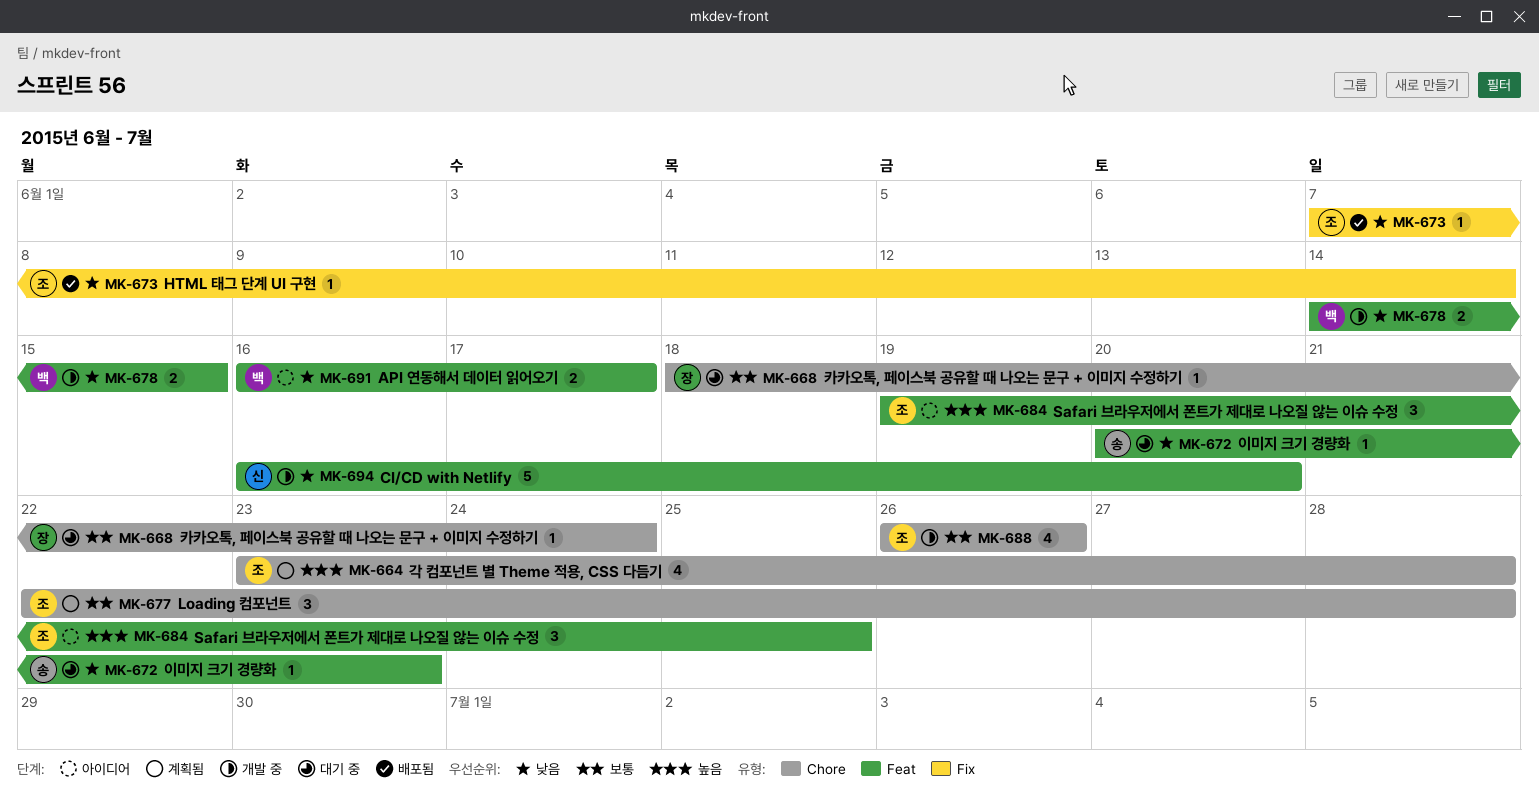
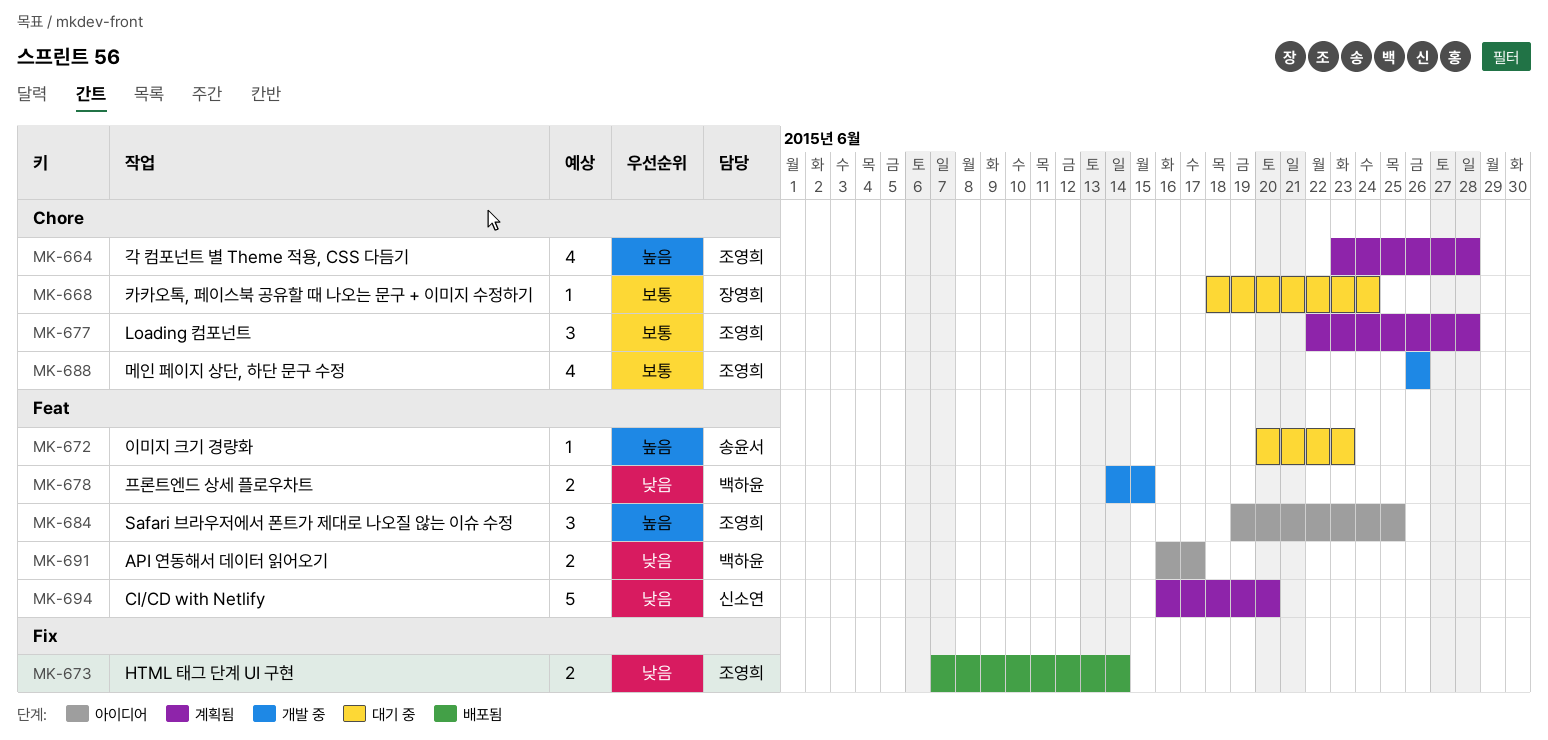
MK-672, priority: 낮음 -> 높음
MK-673, estimate: 1 -> 2
MK-694, status: 개발 중 -> 계획됨

